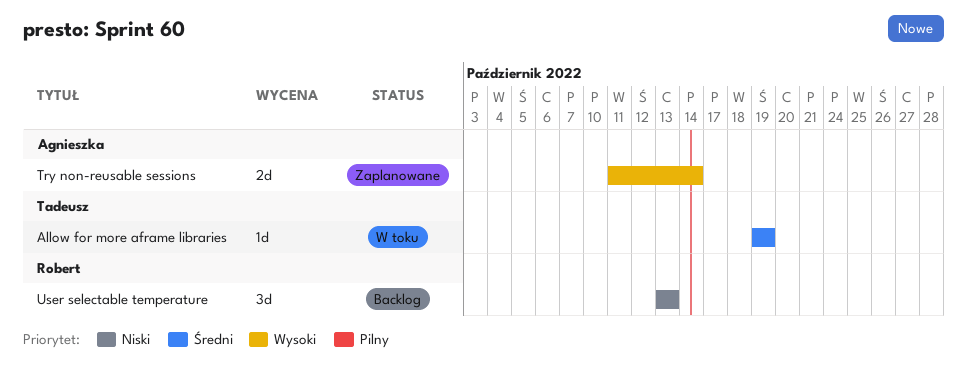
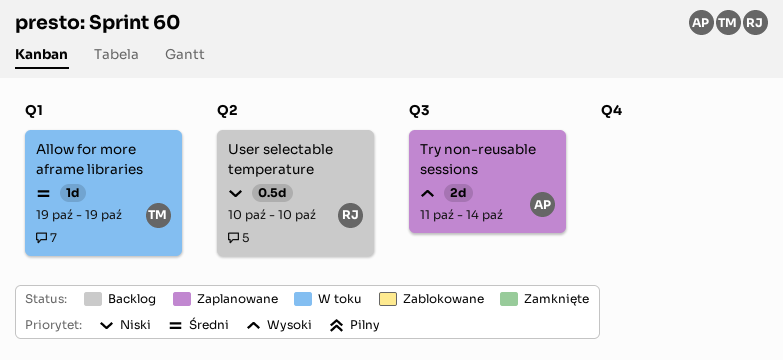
User selectable temperature, estimate: 3d -> 0.5d
User selectable temperature, start: Oct 13 -> Oct 10
User selectable temperature, due: Oct 13 -> Oct 10

